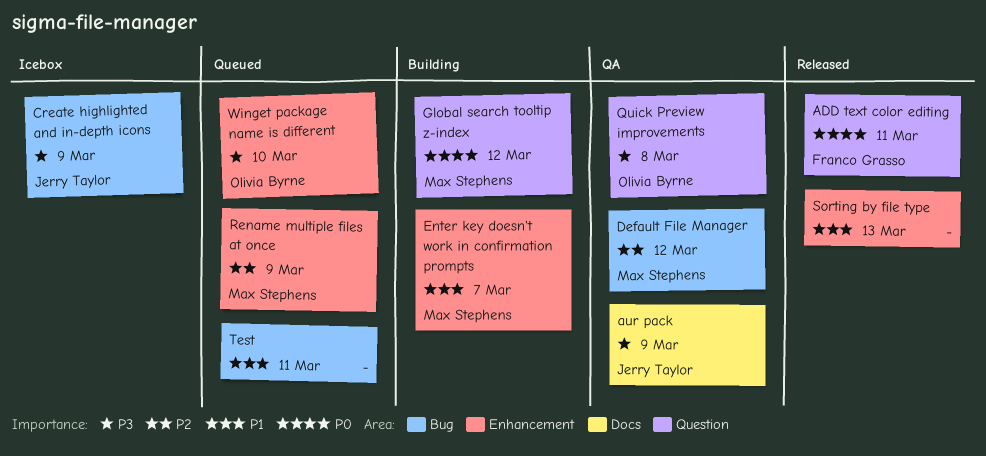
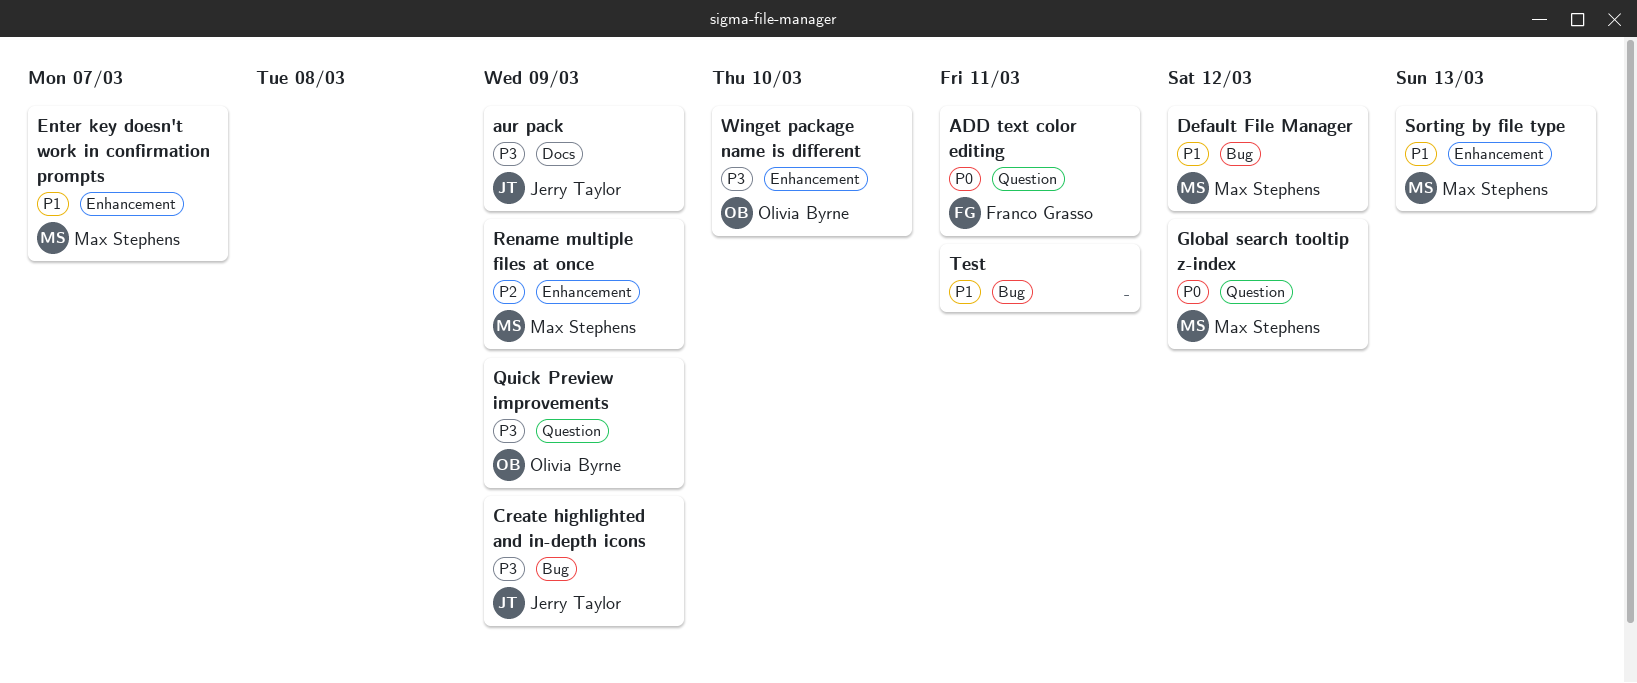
Default File Manager, priority: P2 -> P1
Quick Preview improvements, due: Mar 8 -> Mar 9
Sorting by file type, owner: none -> Max Stephens

